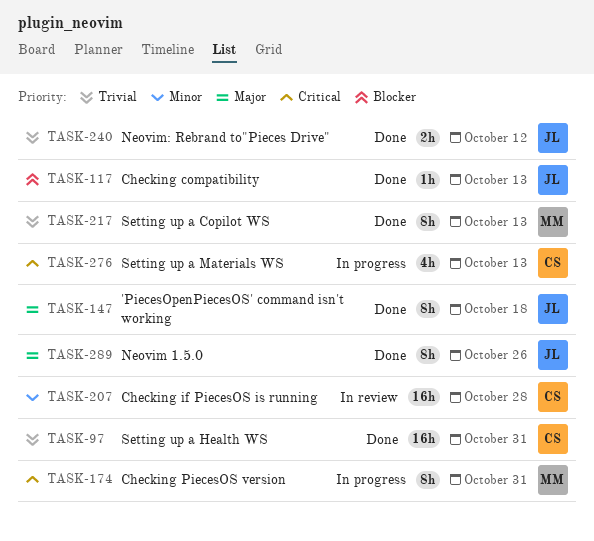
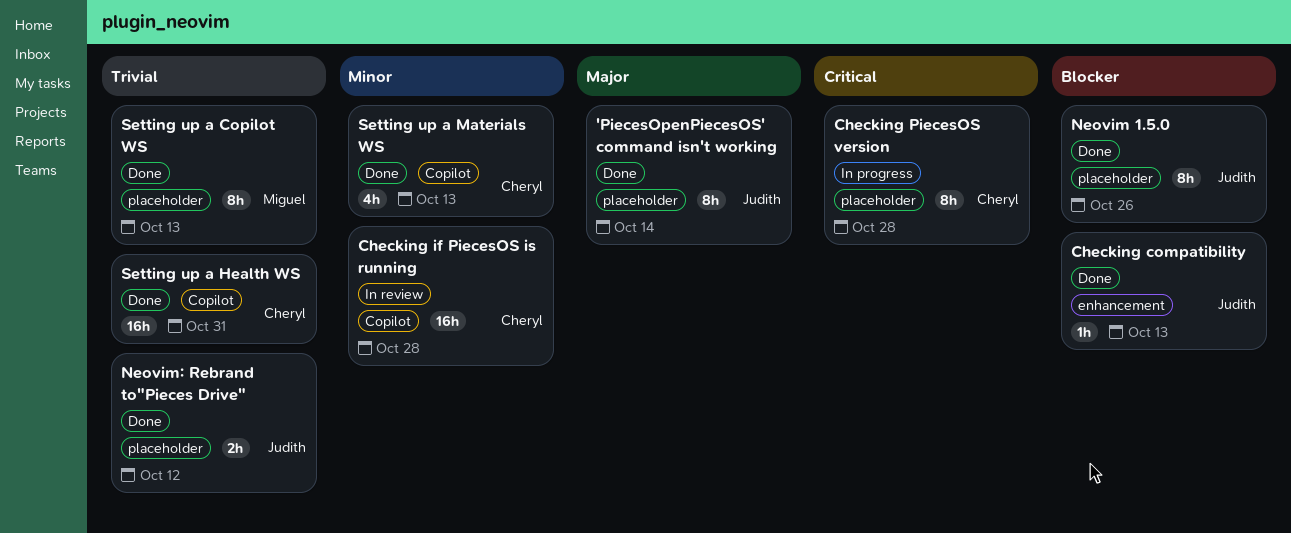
'PiecesOpenPiecesOS' command isn't working, due: Oct 18 -> Oct 14
Checking PiecesOS version, owner: Miguel -> Cheryl
Checking PiecesOS version, due: Oct 31 -> Oct 28
Neovim 1.5.0, priority: Major -> Blocker
Setting up a Materials WS, status: In progress -> Done
Setting up a Materials WS, priority: Critical -> Minor

